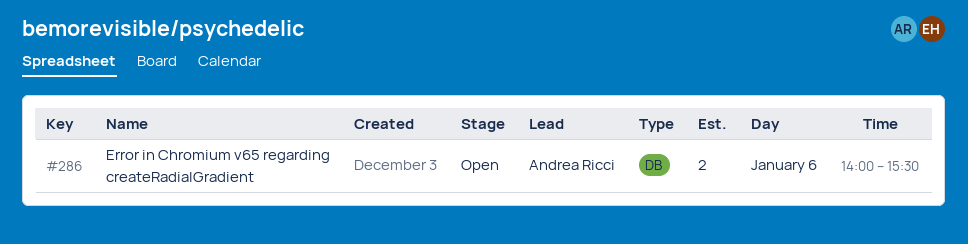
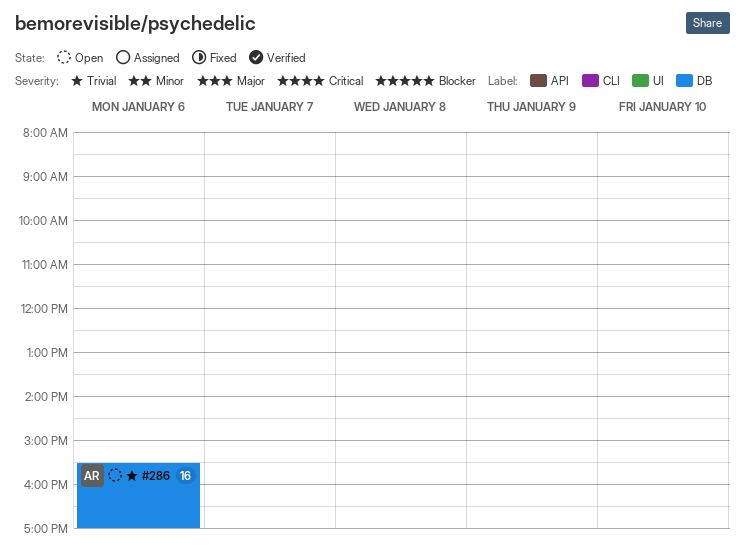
#286, estimate: 2 -> 16
#286, begins: 14:00 -> 15:30
#286, ends: 15:30 -> 17:00

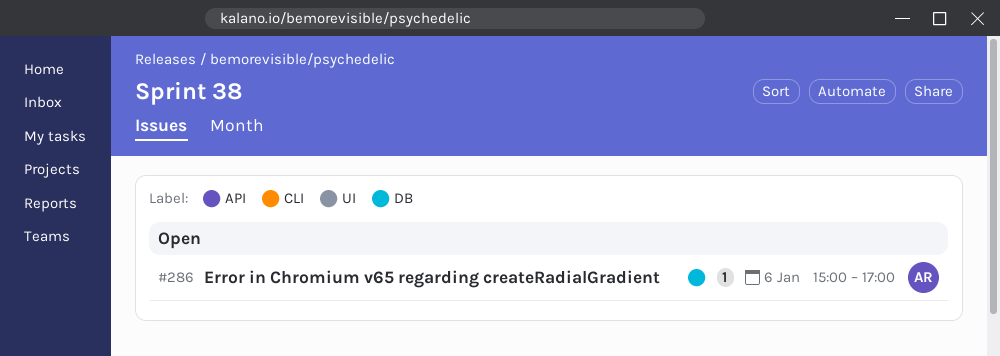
#286, estimate: 16 -> 1
#286, begins: 15:30 -> 15:00

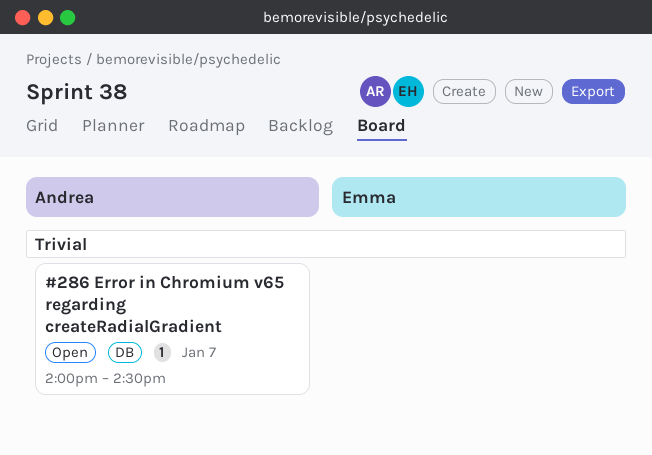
#286, day: Jan 6 -> Jan 7
#286, begins: 15:00 -> 14:00
#286, ends: 17:00 -> 14:30

